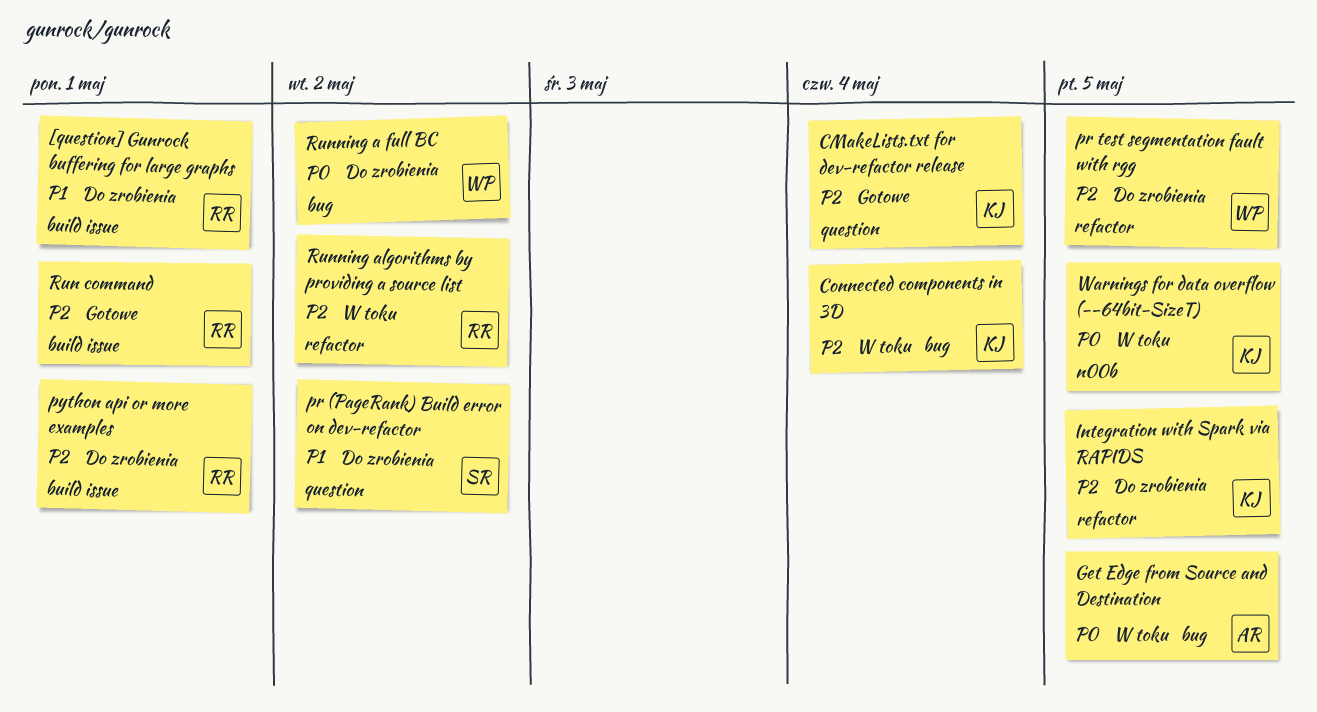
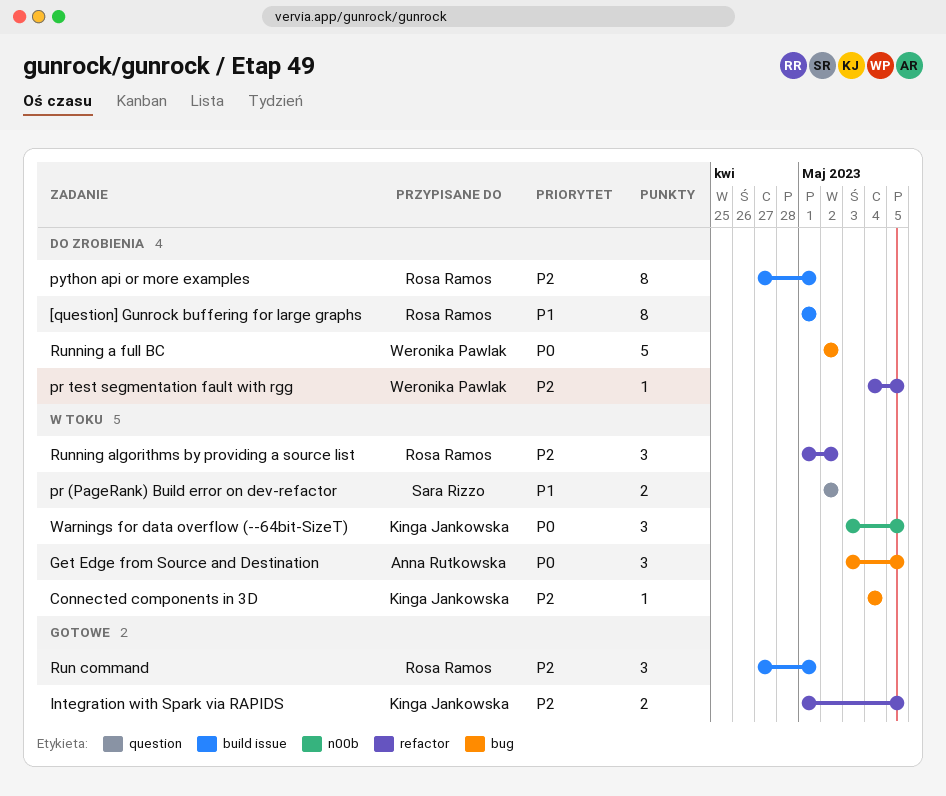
CMakeLists.txt for dev-refactor release: present -> none
Integration with Spark via RAPIDS, status: Do zrobienia -> Gotowe
pr (PageRank) Build error on dev-refactor, status: Do zrobienia -> W toku

